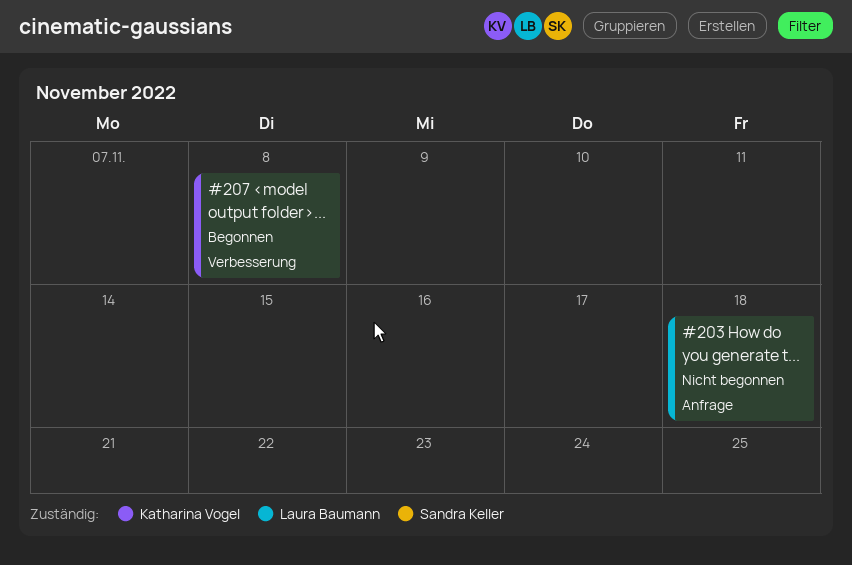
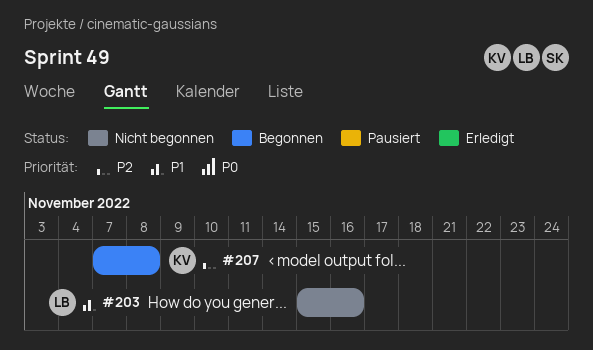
#203, due: Nov 18 -> Nov 16

